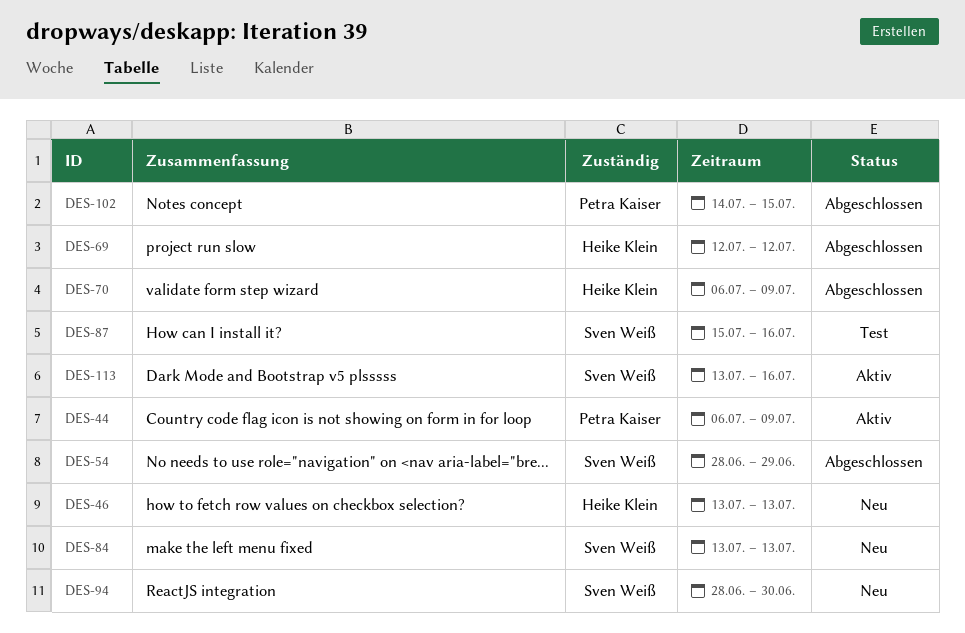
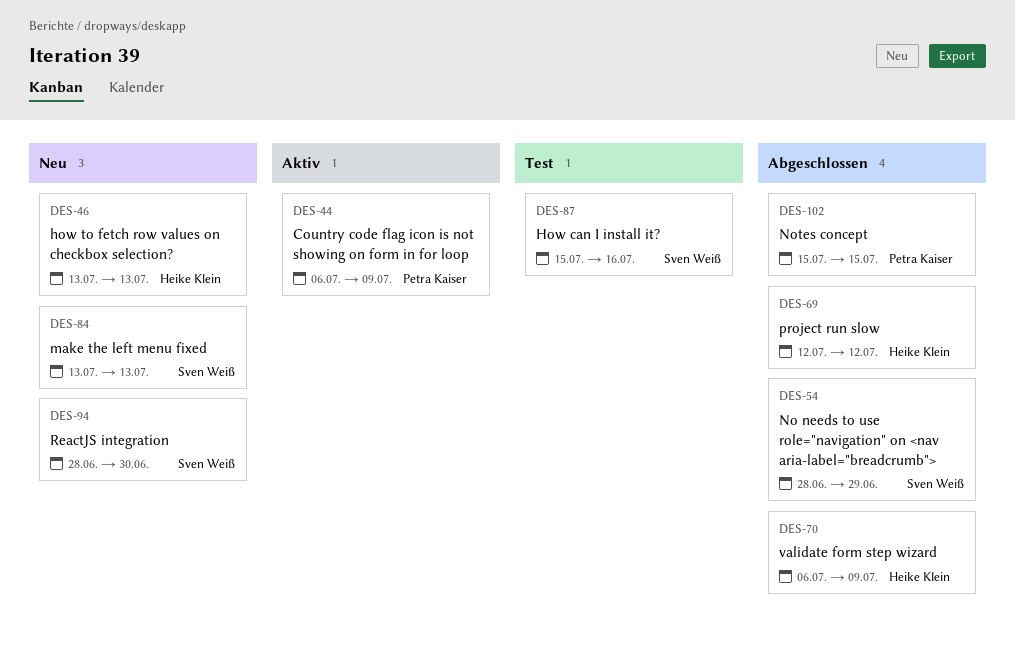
DES-102, start: Jul 14 -> Jul 15
DES-113: present -> none

